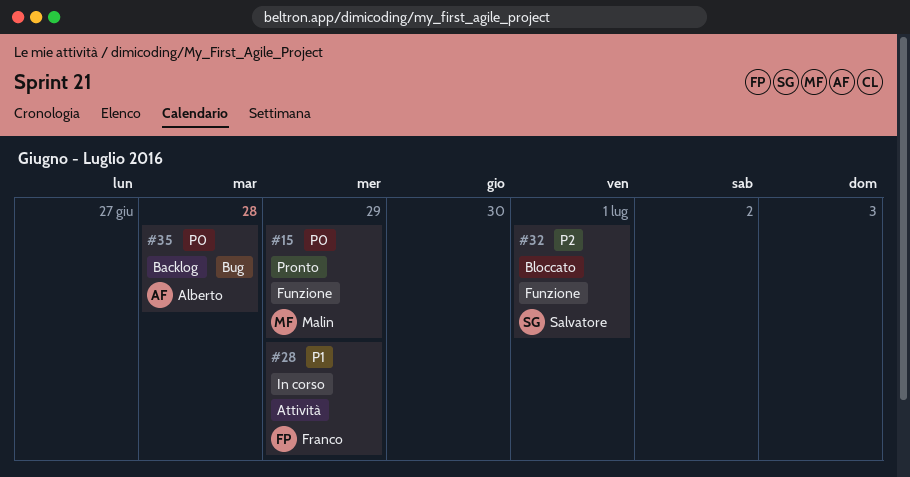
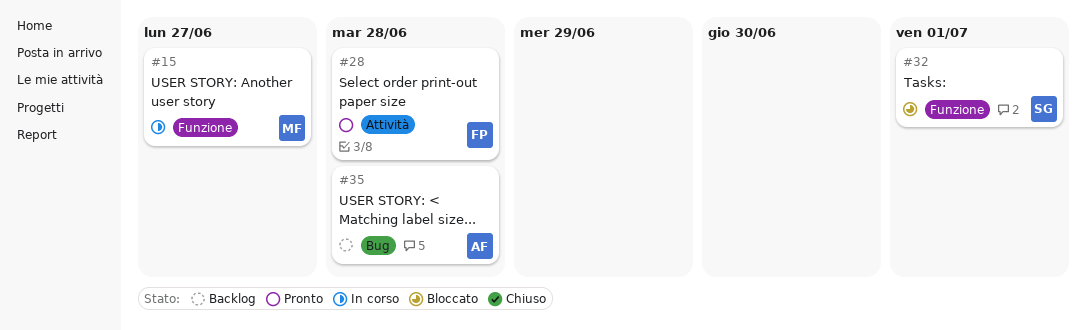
#15, status: Pronto -> In corso
#15, due: Jun 29 -> Jun 27
#28, status: In corso -> Pronto
#28, due: Jun 29 -> Jun 28

